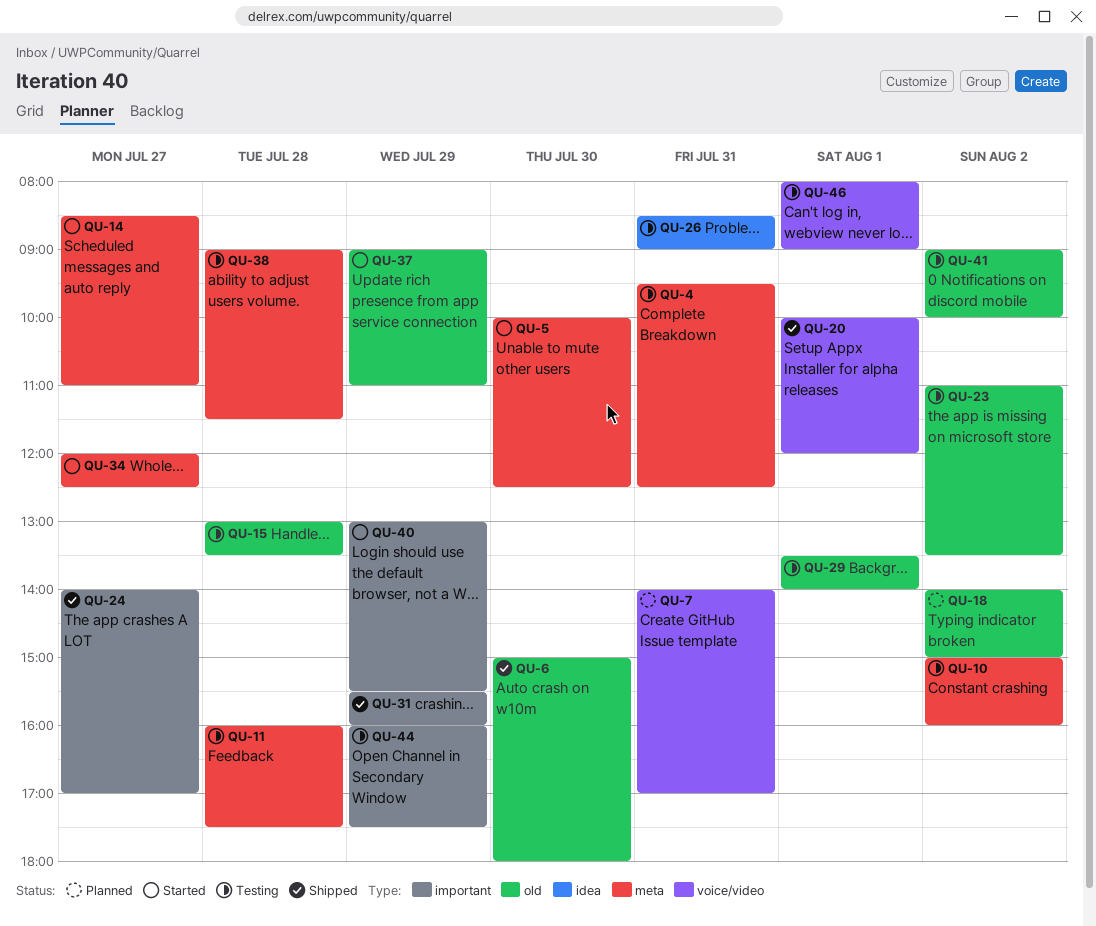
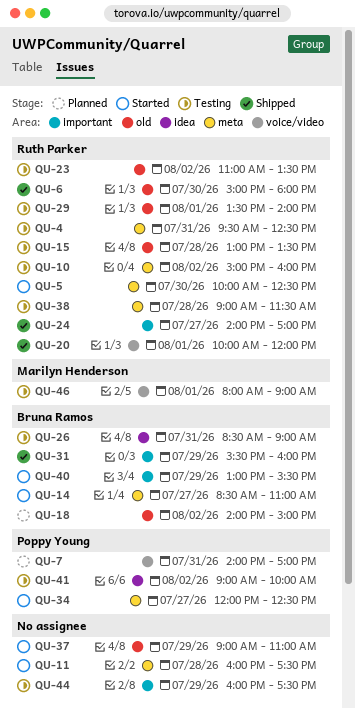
QU-11, status: Testing -> Started
QU-41, label: old -> idea

